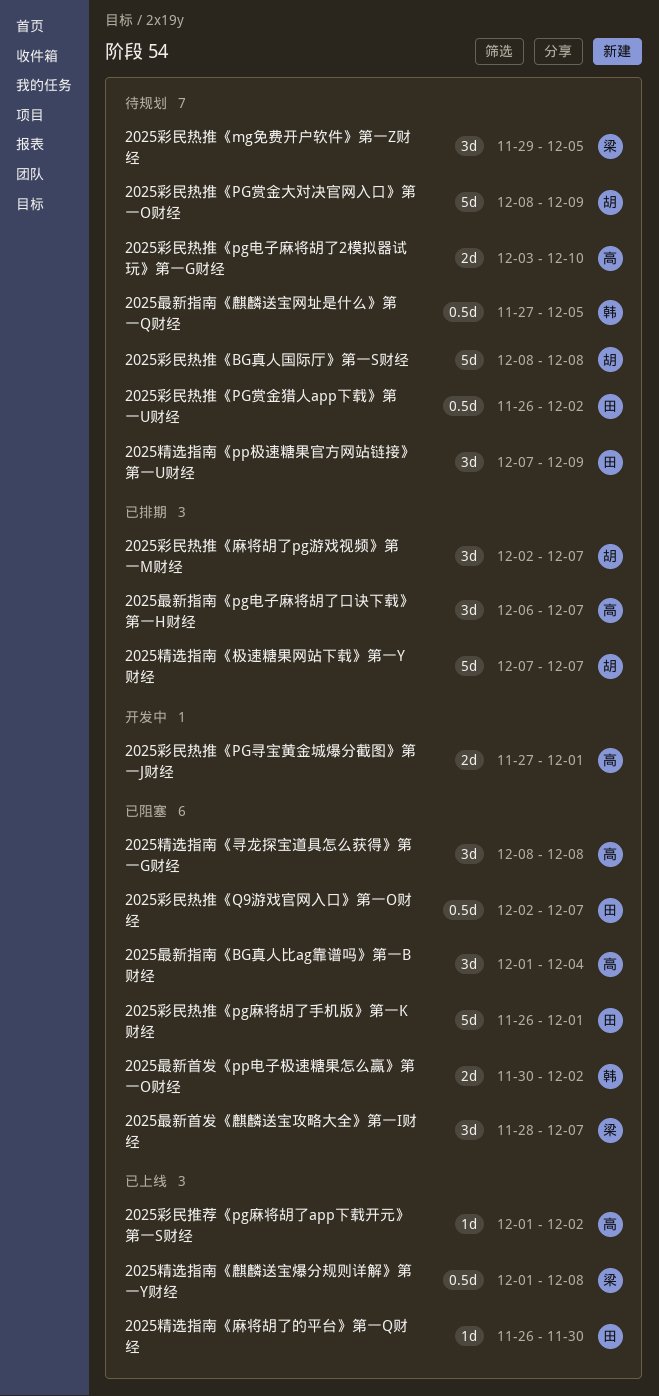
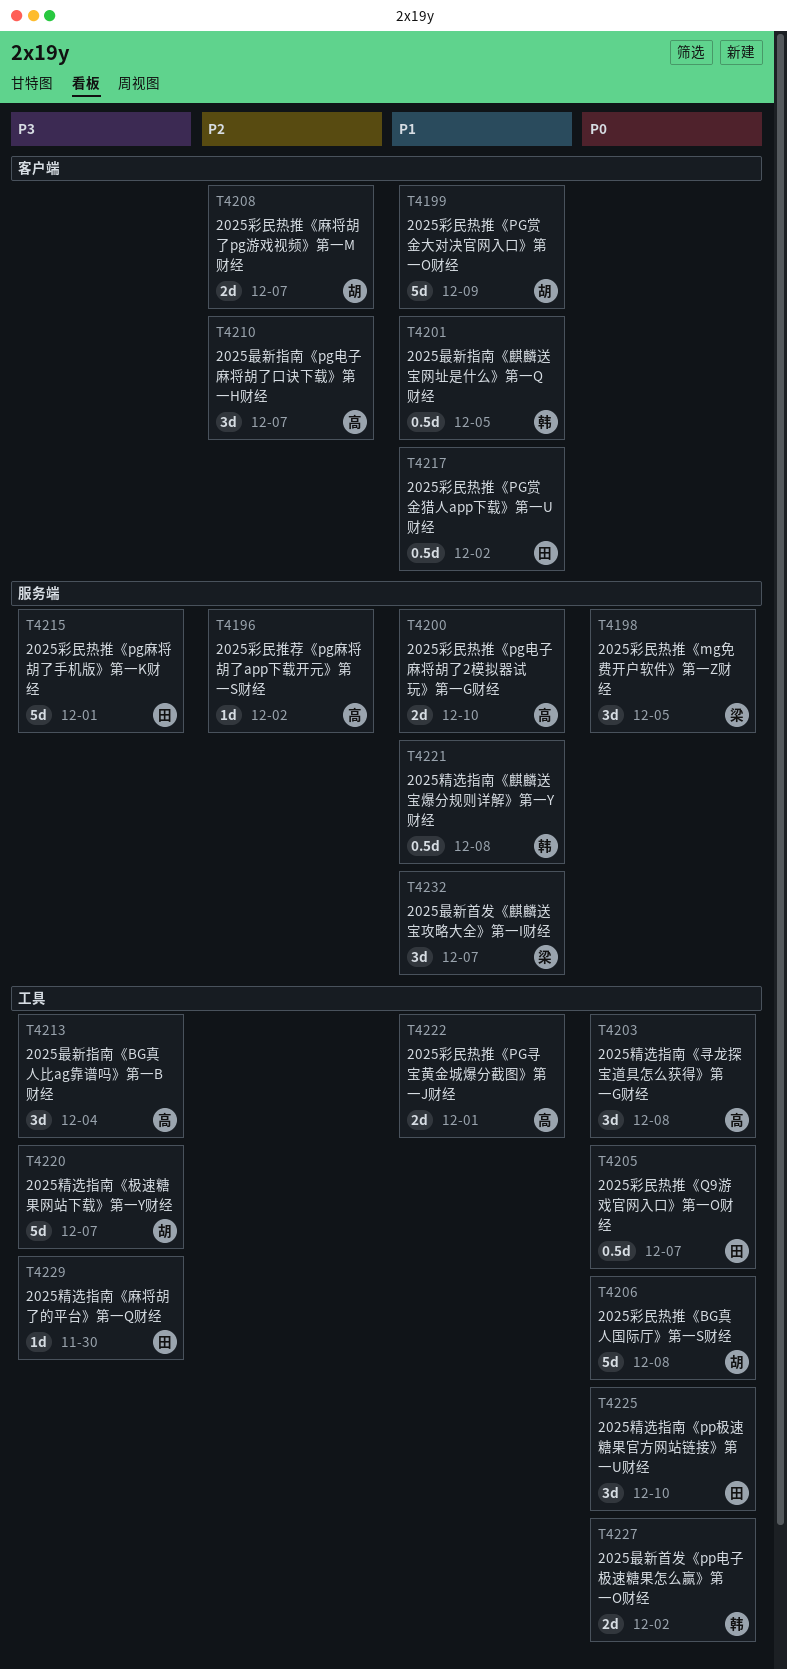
2025彩民热推《麻将胡了pg游戏视频》第一M财经, estimate: 3d -> 2d
2025精选指南《pp极速糖果官方网站链接》第一U财经, due: Dec 9 -> Dec 10
2025精选指南《麒麟送宝爆分规则详解》第一Y财经, owner: 梁 -> 韩

